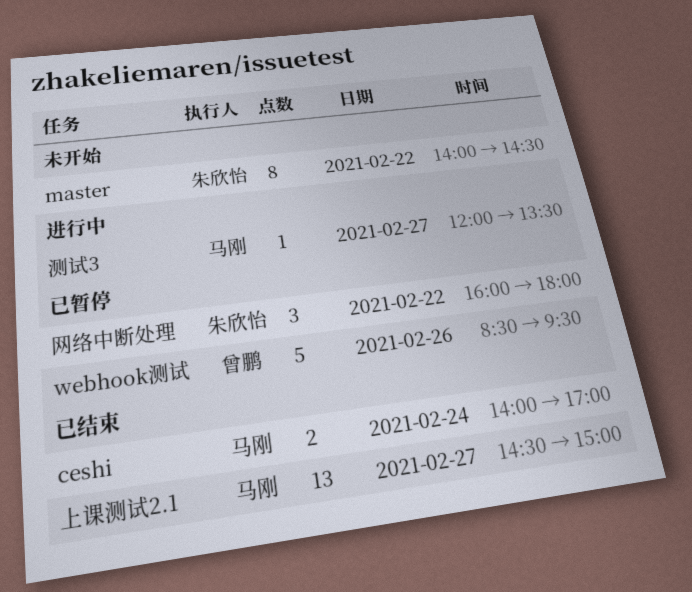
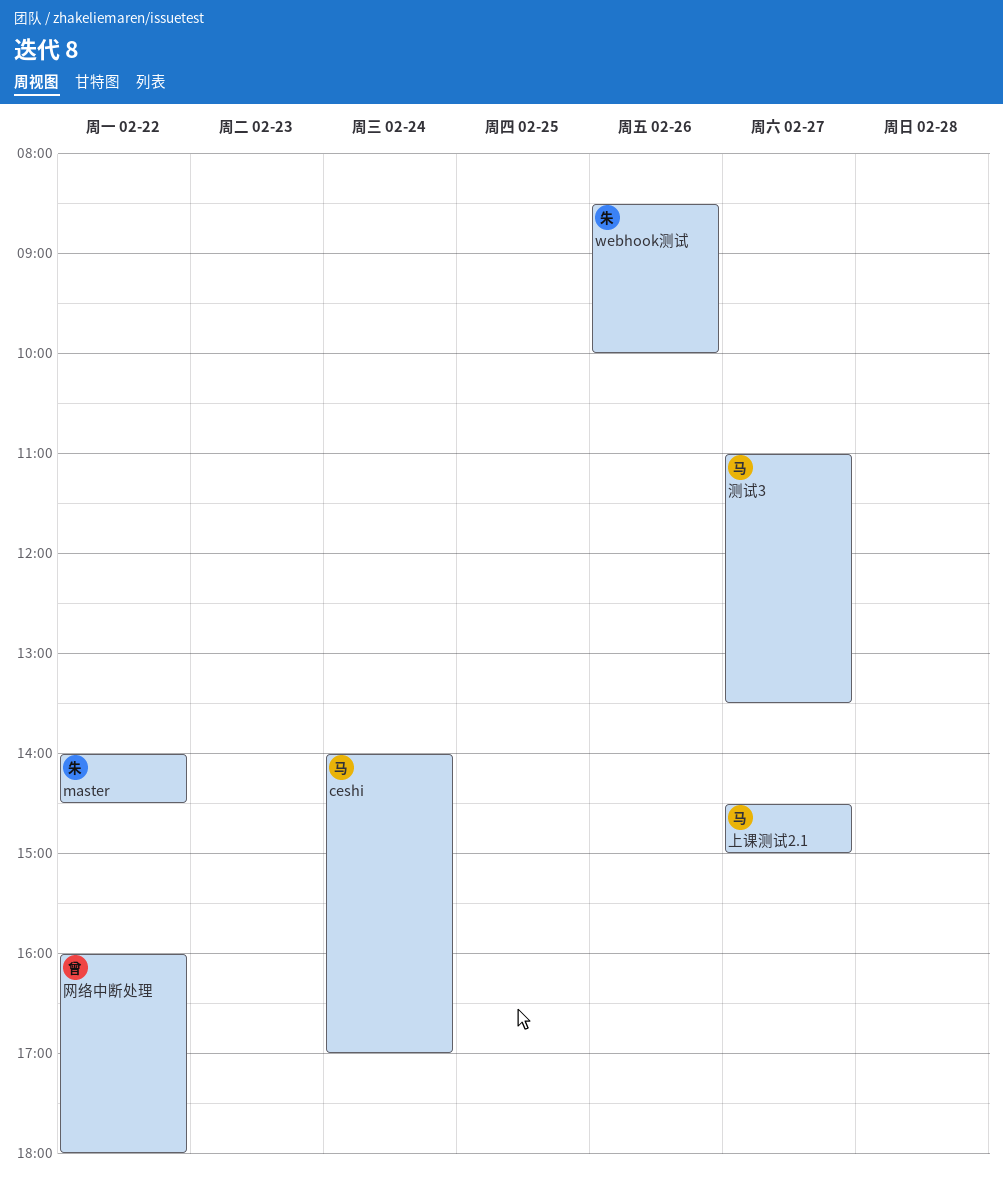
webhook测试, owner: 曾鹏 -> 朱欣怡
webhook测试, ends: 09:30 -> 10:00
测试3, begins: 12:00 -> 11:00
网络中断处理, owner: 朱欣怡 -> 曾鹏

